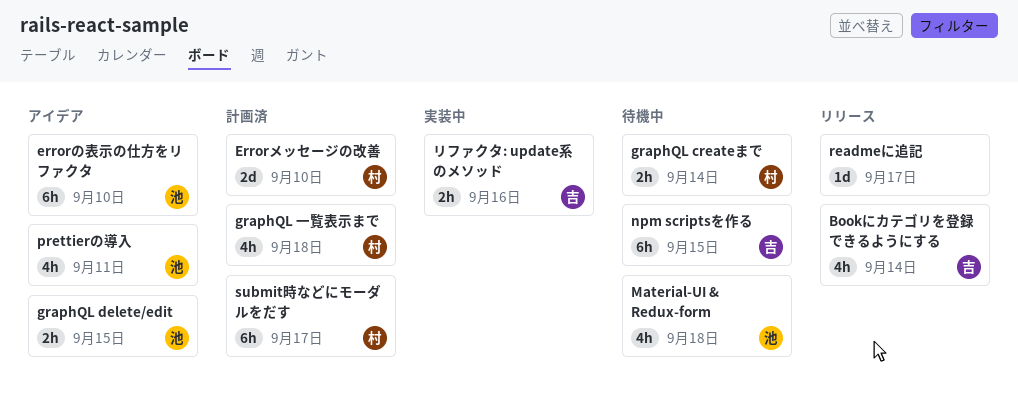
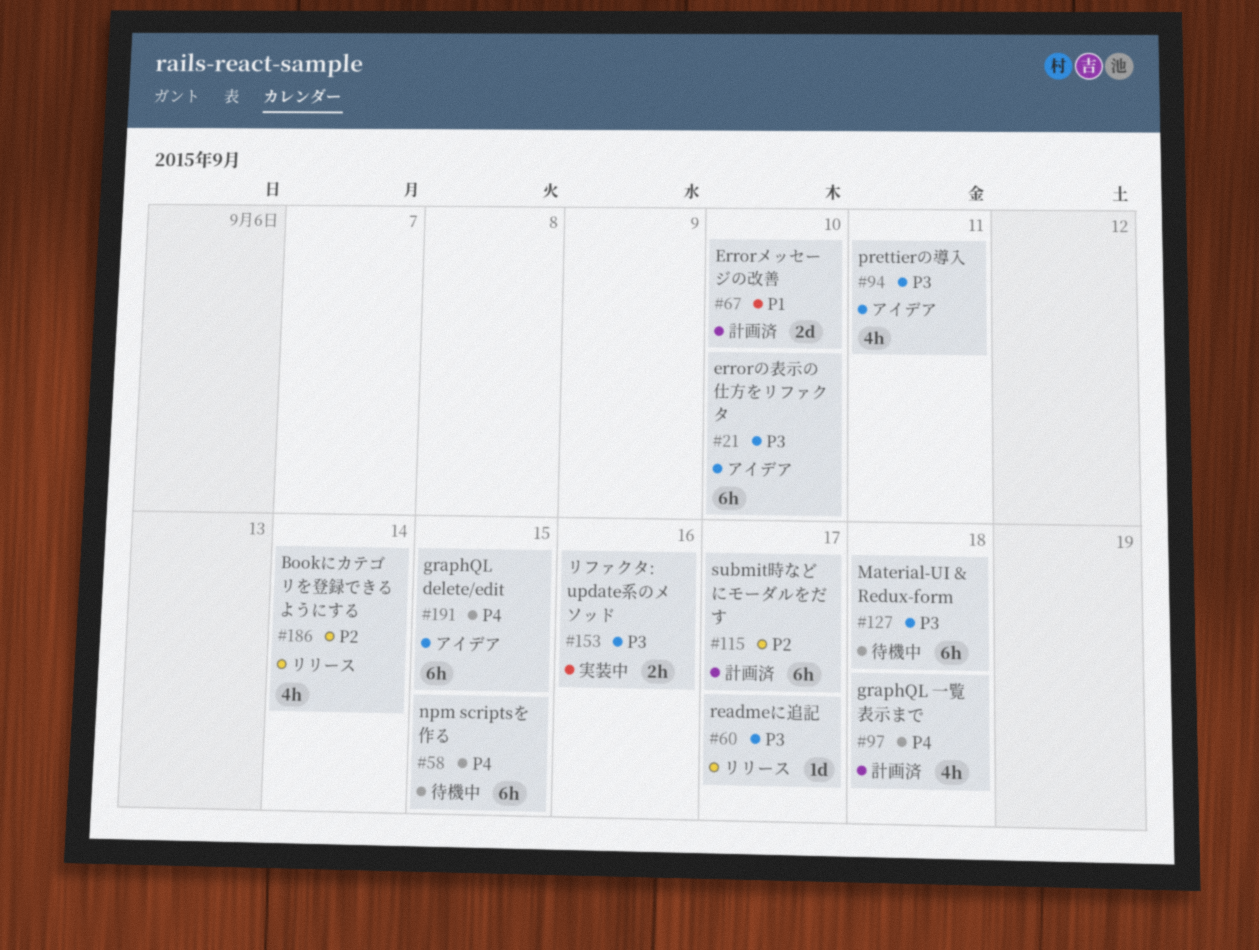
graphQL createまで: present -> none
graphQL delete/edit, estimate: 2h -> 6h
Material-UI & Redux-form, estimate: 4h -> 6h

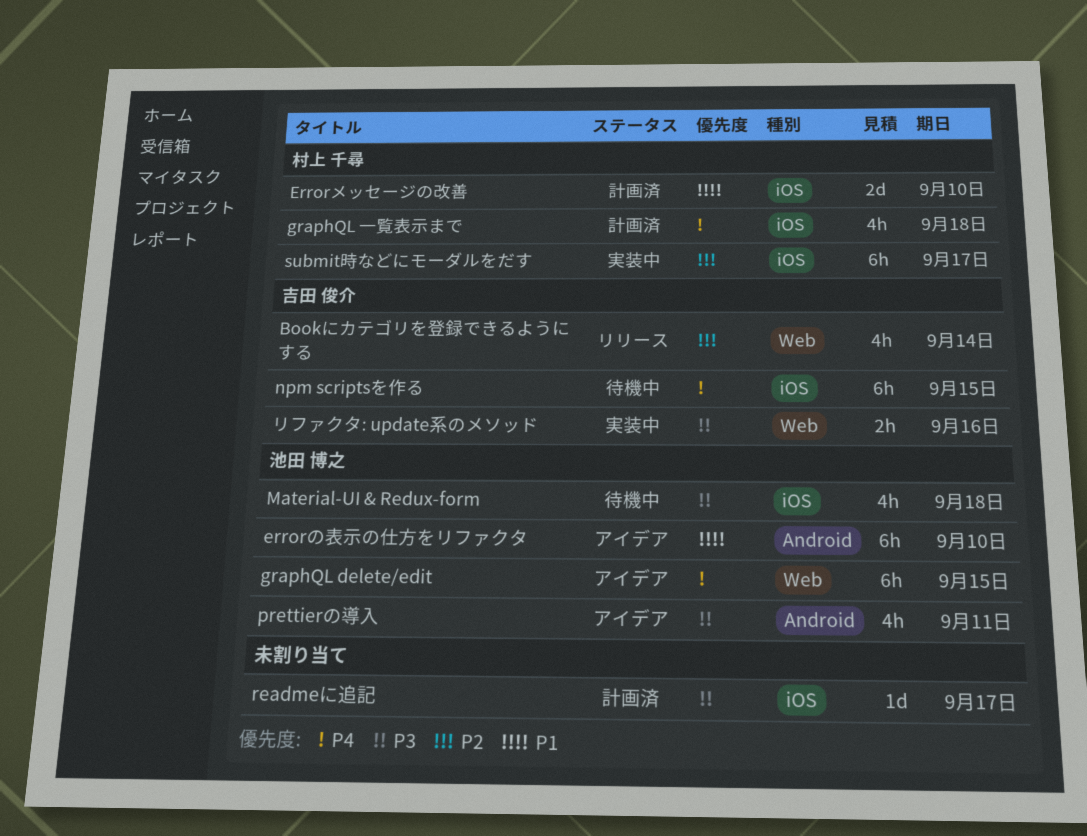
errorの表示の仕方をリファクタ, priority: P3 -> P1
Material-UI & Redux-form, estimate: 6h -> 4h
readmeに追記, status: リリース -> 計画済
submit時などにモーダルをだす, status: 計画済 -> 実装中

